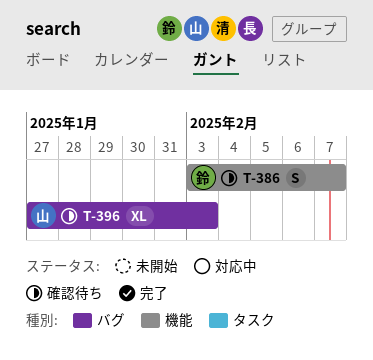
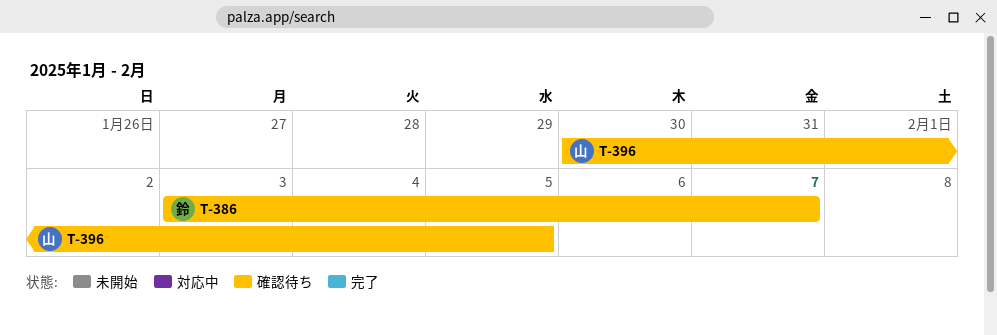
T-396, start: Jan 27 -> Jan 30
T-396, due: Feb 3 -> Feb 5

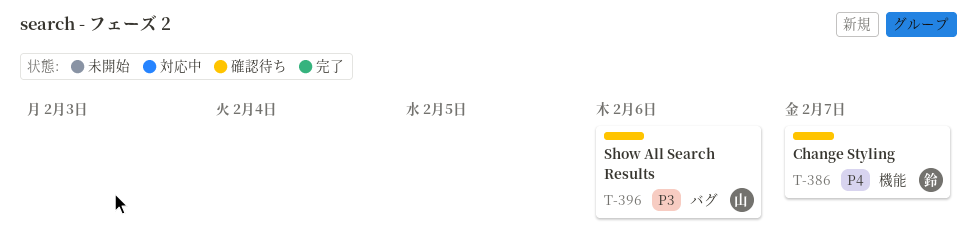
T-396, due: Feb 5 -> Feb 6

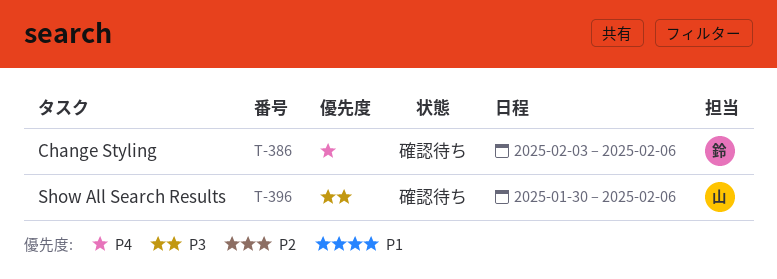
T-386, due: Feb 7 -> Feb 6

